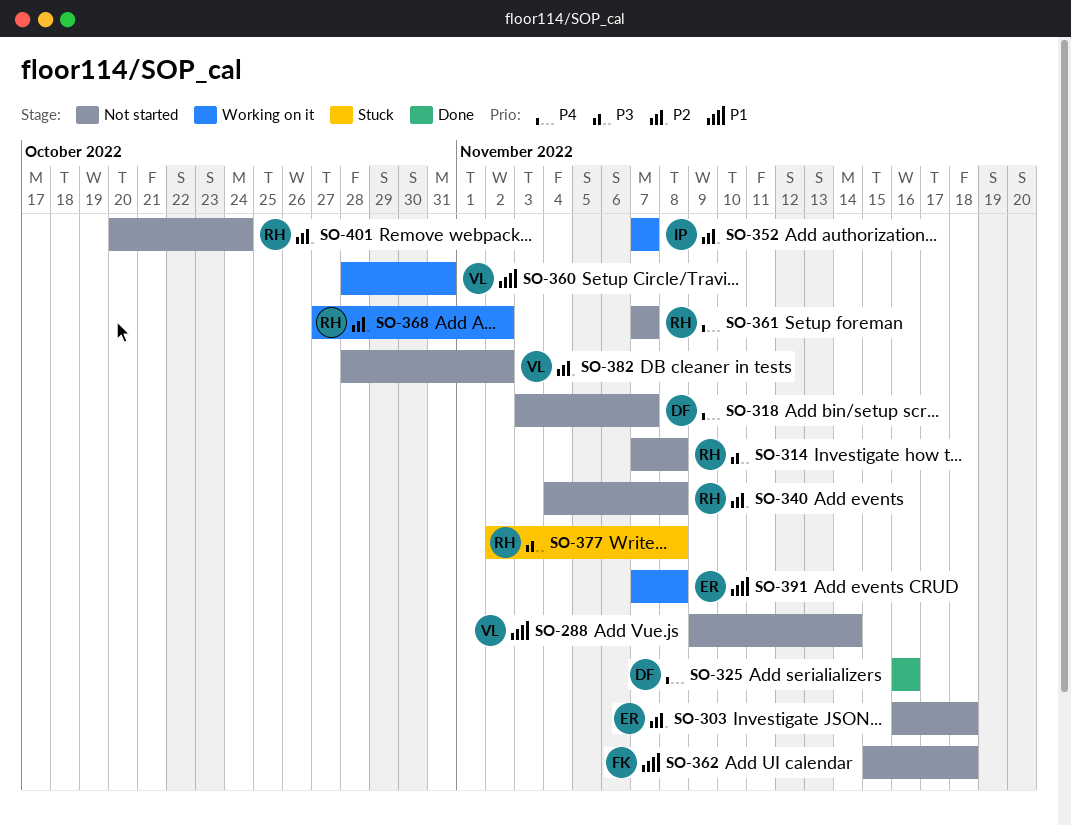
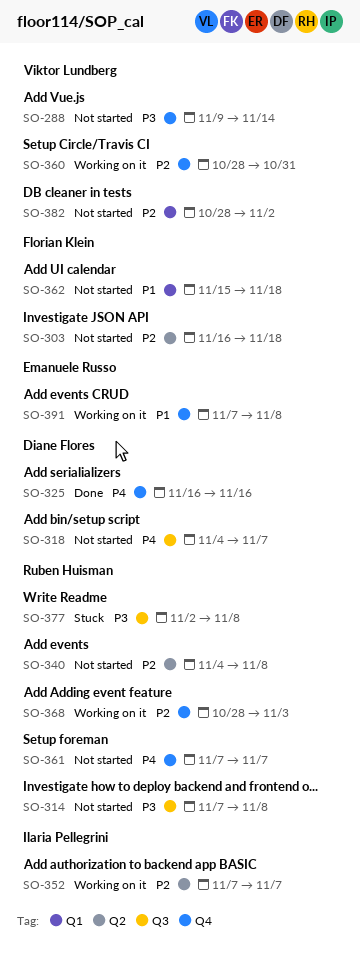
SO-288, priority: P1 -> P3
SO-303, owner: Emanuele Russo -> Florian Klein
SO-318, start: Nov 3 -> Nov 4
SO-360, priority: P1 -> P2
SO-368, start: Oct 27 -> Oct 28
SO-368, due: Nov 2 -> Nov 3
SO-401: present -> none

